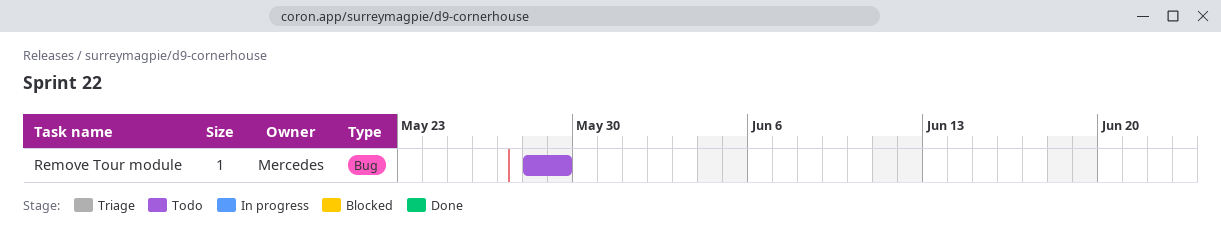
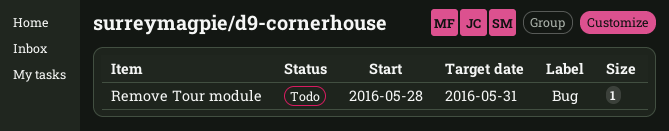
Remove Tour module, due: May 29 -> May 31

